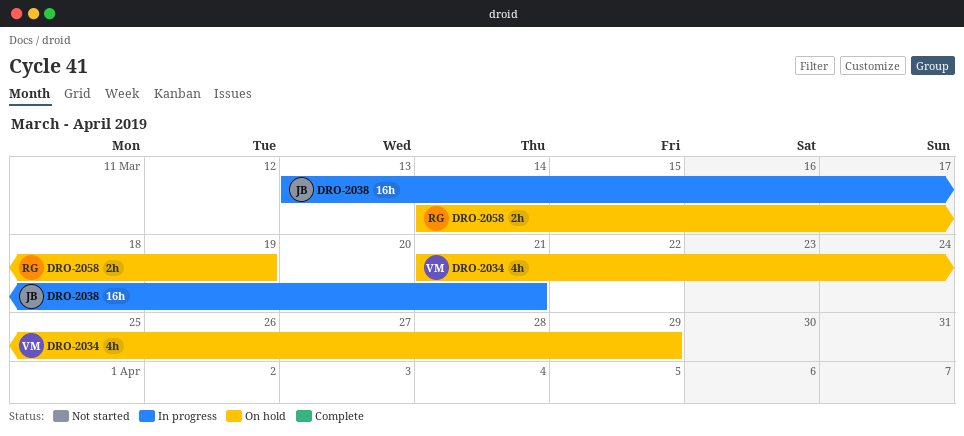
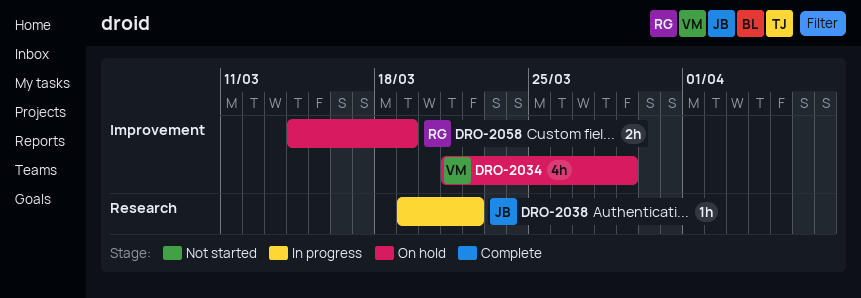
DRO-2038, estimate: 16h -> 1h
DRO-2038, start: Mar 13 -> Mar 19
DRO-2038, due: Mar 21 -> Mar 22

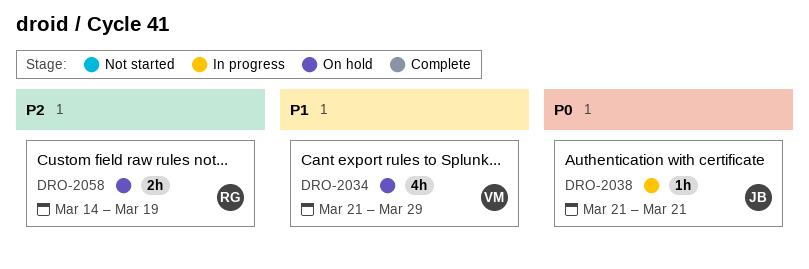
DRO-2038, start: Mar 19 -> Mar 21
DRO-2038, due: Mar 22 -> Mar 21

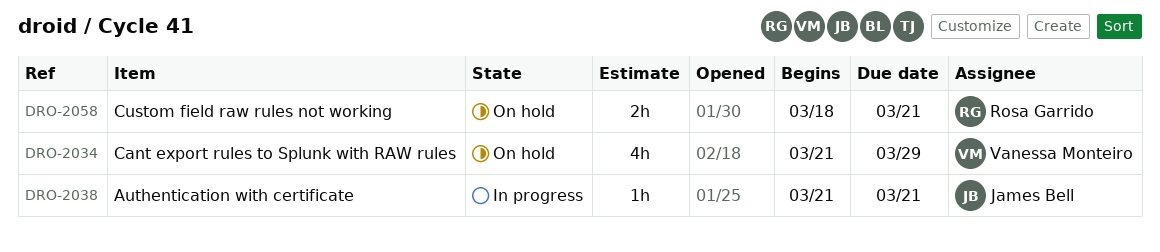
DRO-2058, start: Mar 14 -> Mar 18
DRO-2058, due: Mar 19 -> Mar 21

